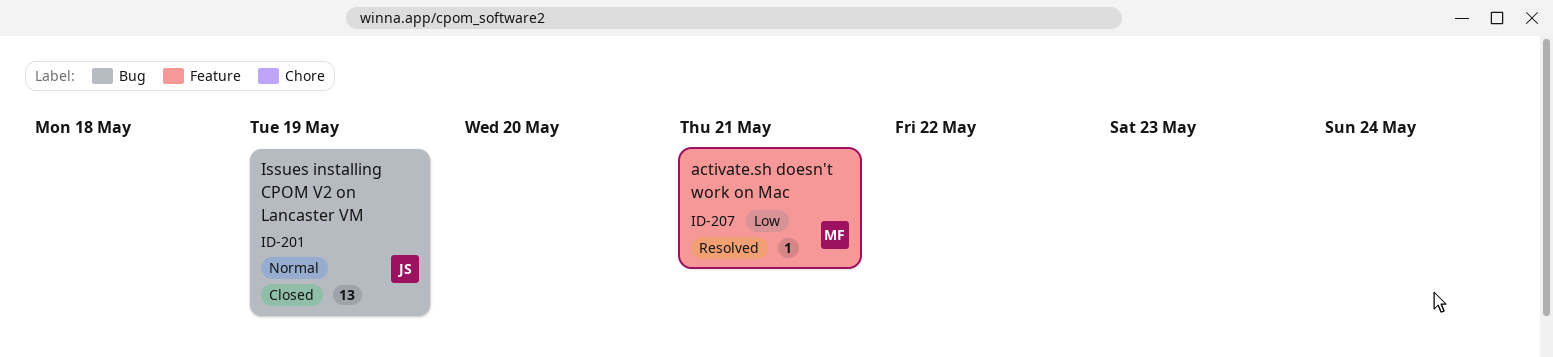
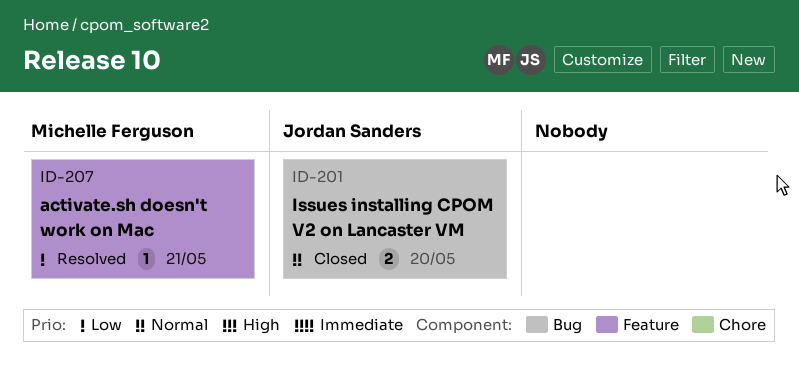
ID-201, estimate: 13 -> 2
ID-201, due: May 19 -> May 20

